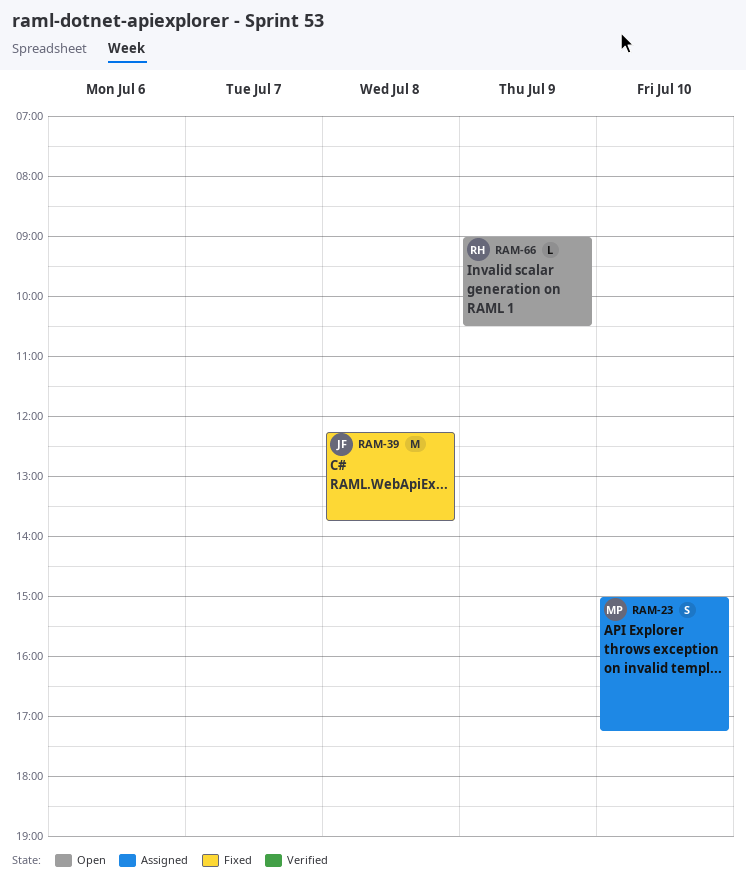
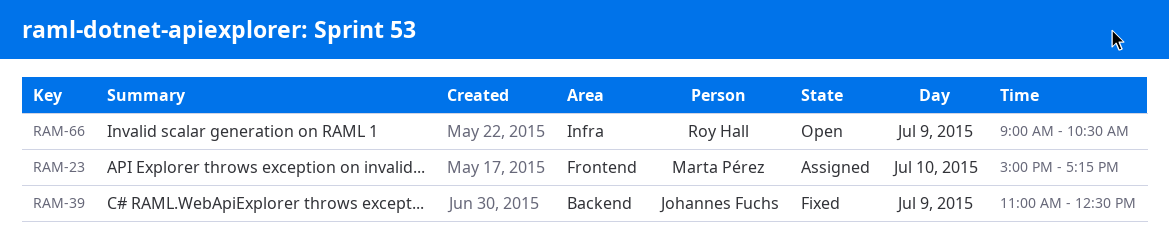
RAM-39, day: Jul 8 -> Jul 9
RAM-39, begins: 12:15 -> 11:00
RAM-39, ends: 13:45 -> 12:30

